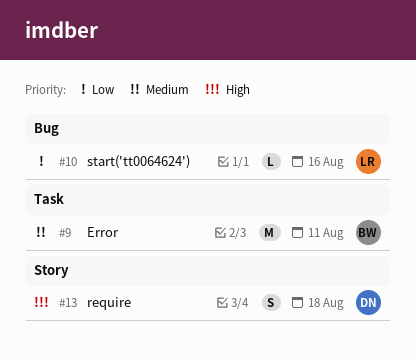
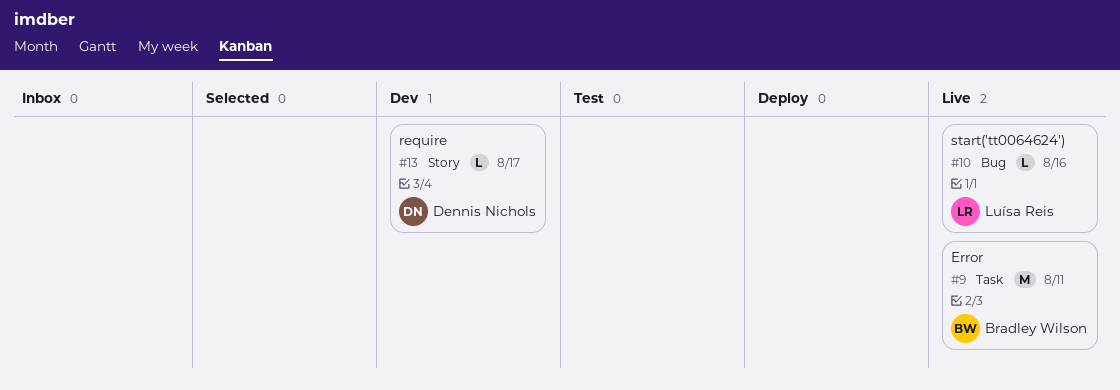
#13, estimate: S -> L
#13, due: Aug 18 -> Aug 17

